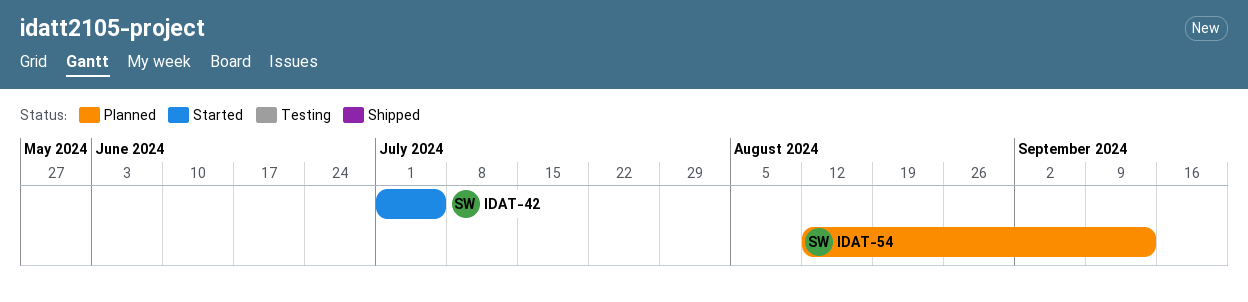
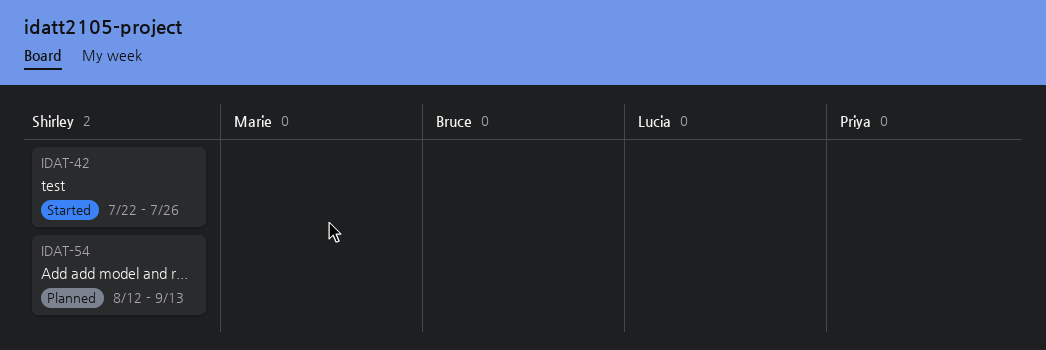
IDAT-42, start: Jul 1 -> Jul 22
IDAT-42, due: Jul 5 -> Jul 26

